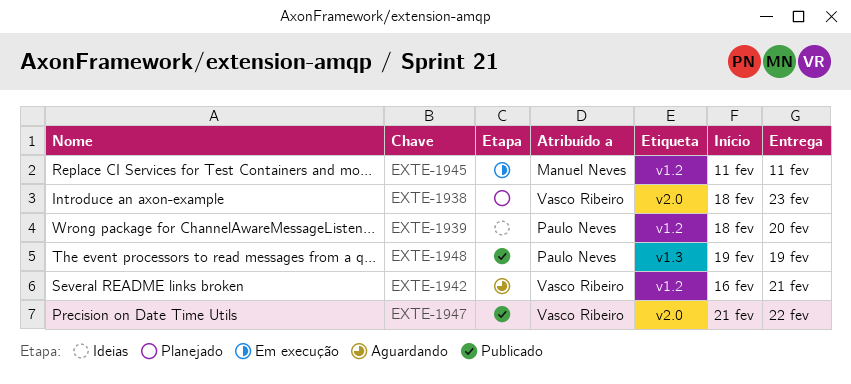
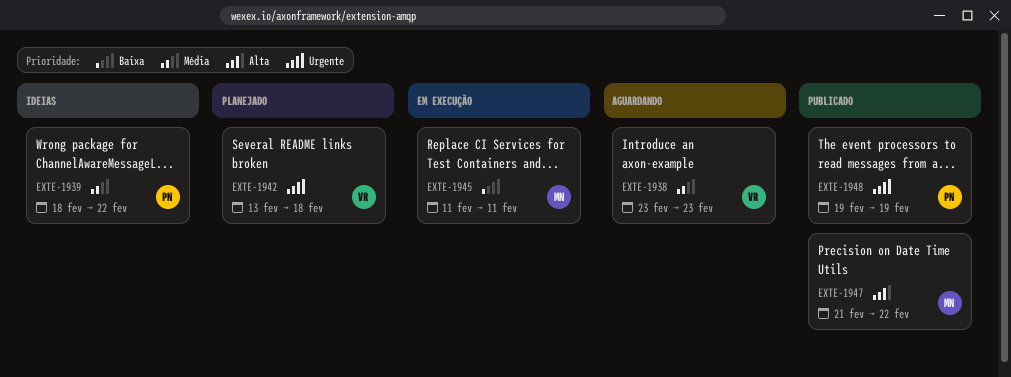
EXTE-1938, status: Planejado -> Aguardando
EXTE-1938, start: Feb 18 -> Feb 23
EXTE-1939, due: Feb 20 -> Feb 22
EXTE-1942, status: Aguardando -> Planejado
EXTE-1942, start: Feb 16 -> Feb 13
EXTE-1942, due: Feb 21 -> Feb 18
EXTE-1947, owner: Vasco Ribeiro -> Manuel Neves

